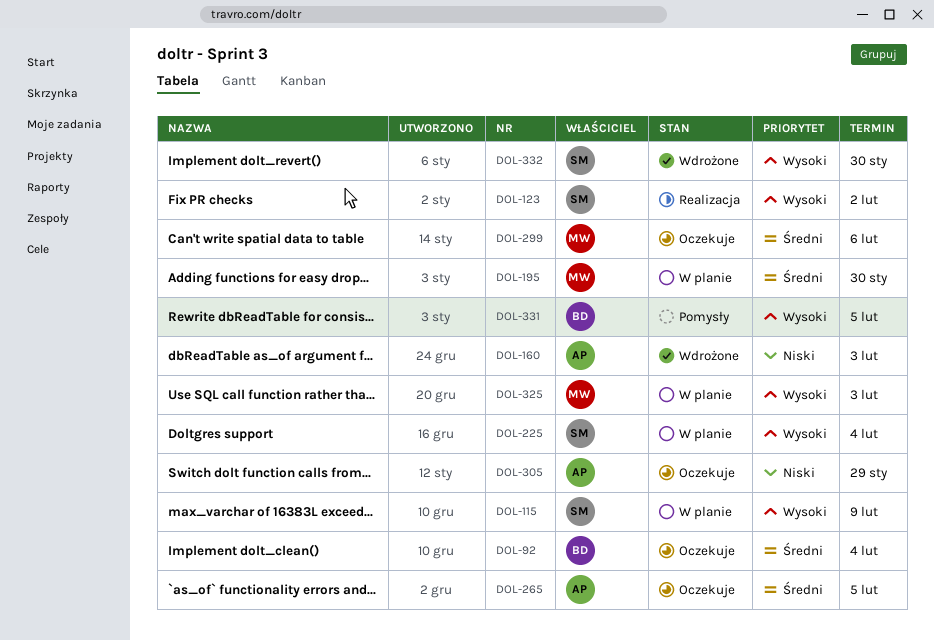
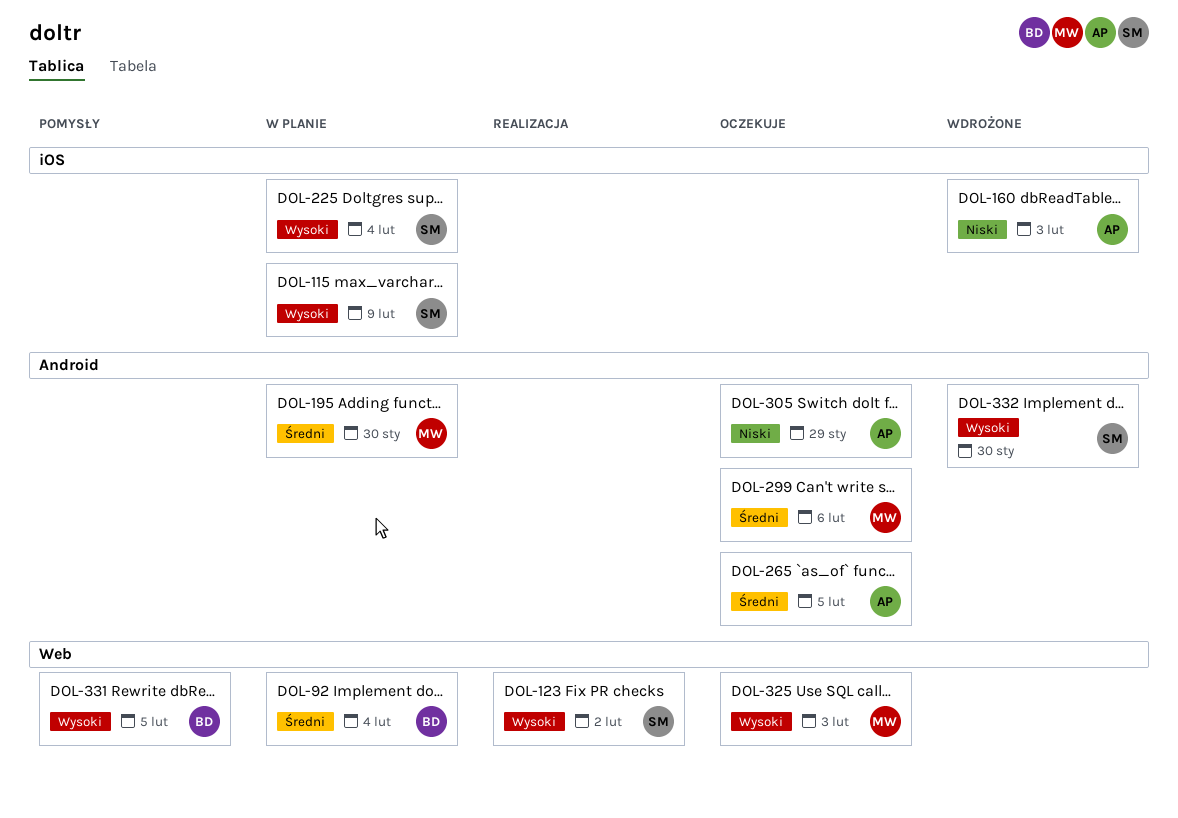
DOL-92, status: Oczekuje -> W planie
DOL-325, status: W planie -> Oczekuje

